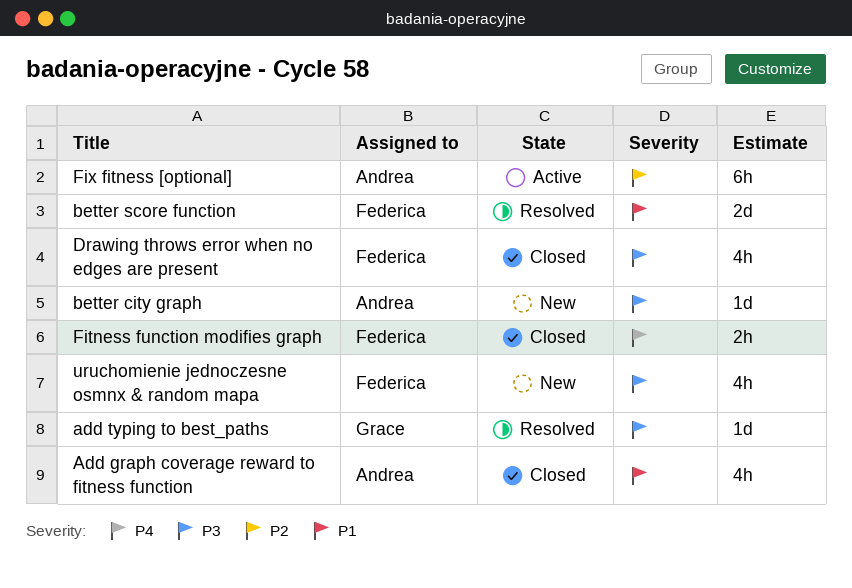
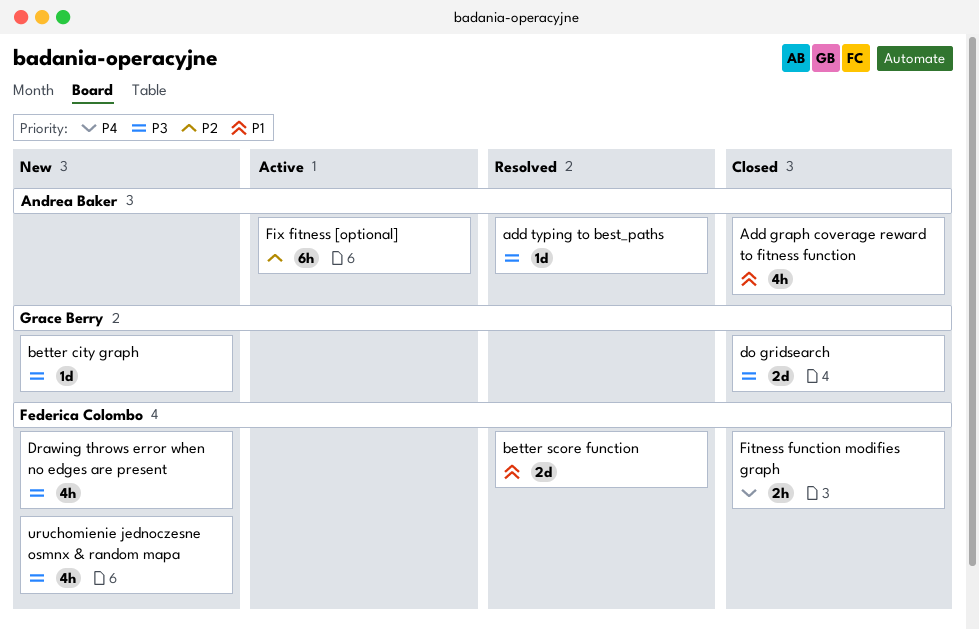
add typing to best_paths, owner: Grace Berry -> Andrea Baker
better city graph, owner: Andrea Baker -> Grace Berry
do gridsearch: none -> present
Drawing throws error when no edges are present, status: Closed -> New

